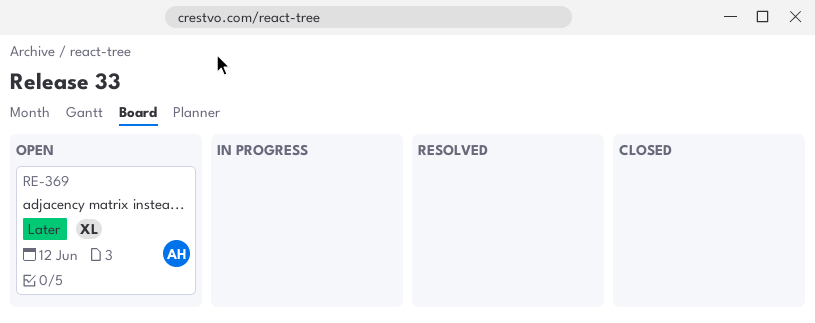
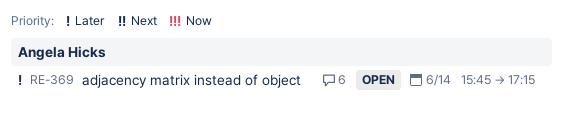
RE-369, day: Jun 12 -> Jun 14

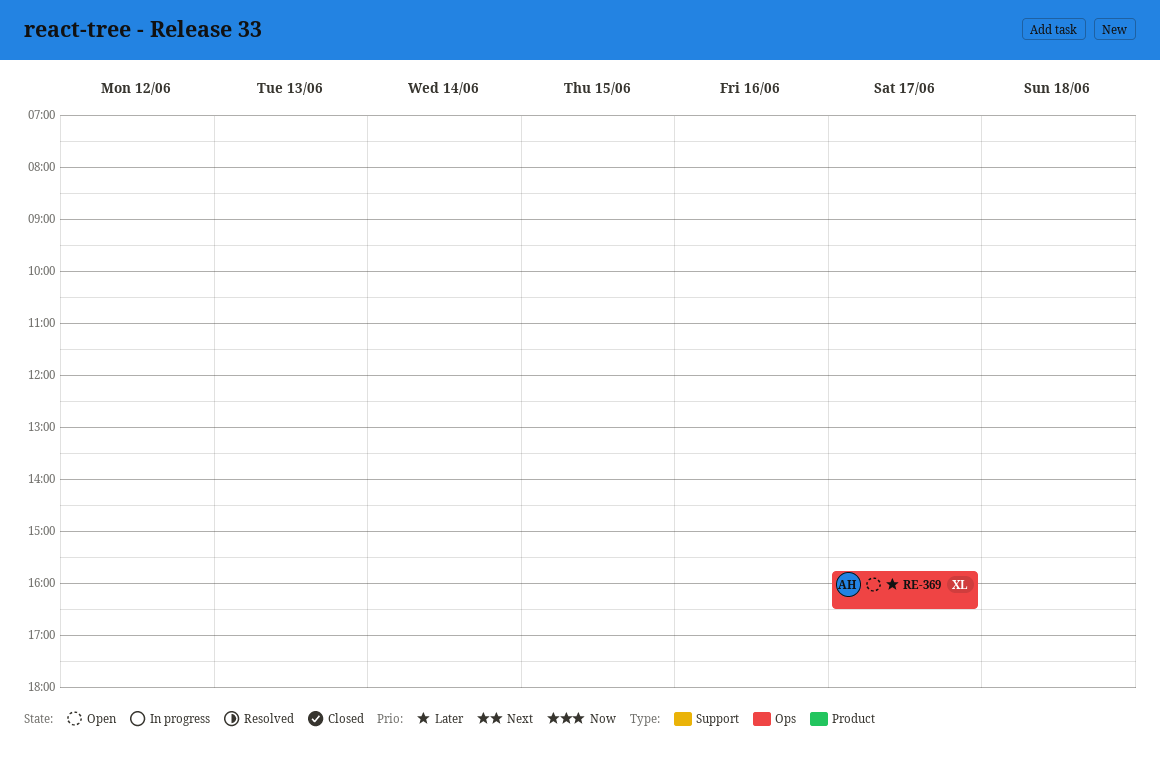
RE-369, day: Jun 14 -> Jun 17
RE-369, ends: 17:15 -> 16:30

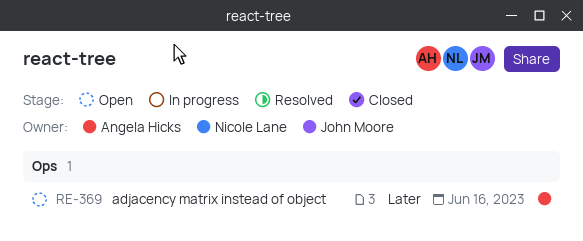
RE-369, day: Jun 17 -> Jun 16

